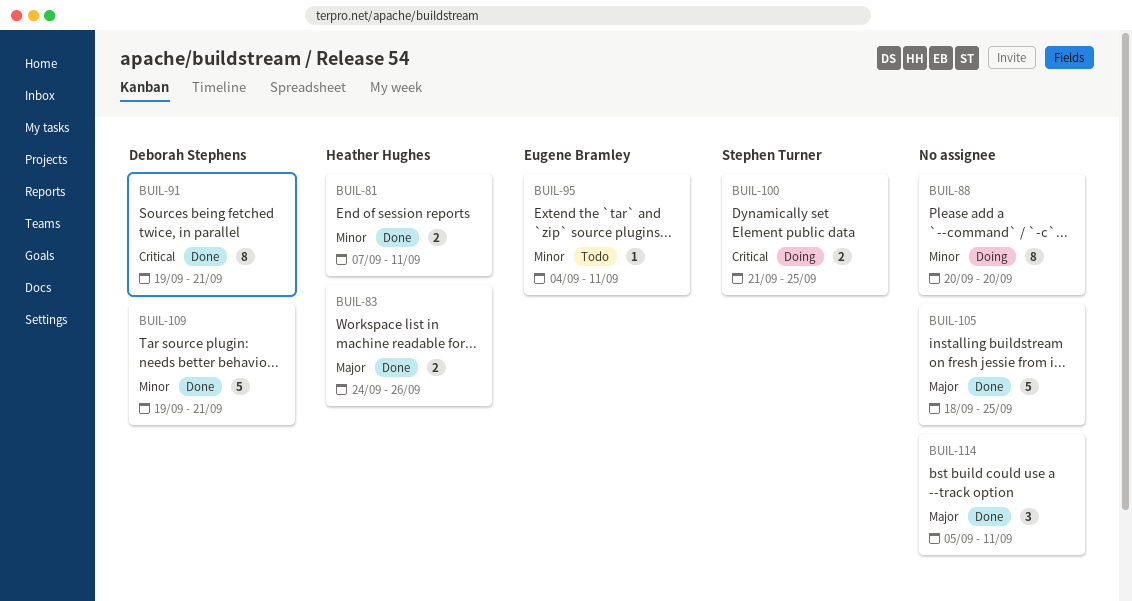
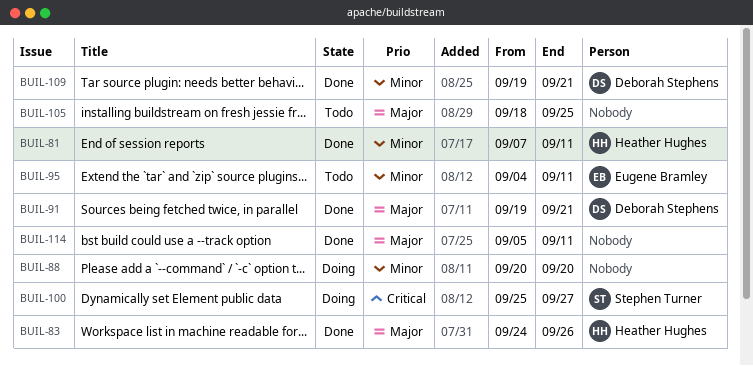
BUIL-91, priority: Critical -> Major
BUIL-100, start: Sep 21 -> Sep 25
BUIL-100, due: Sep 25 -> Sep 27
BUIL-105, status: Done -> Todo

